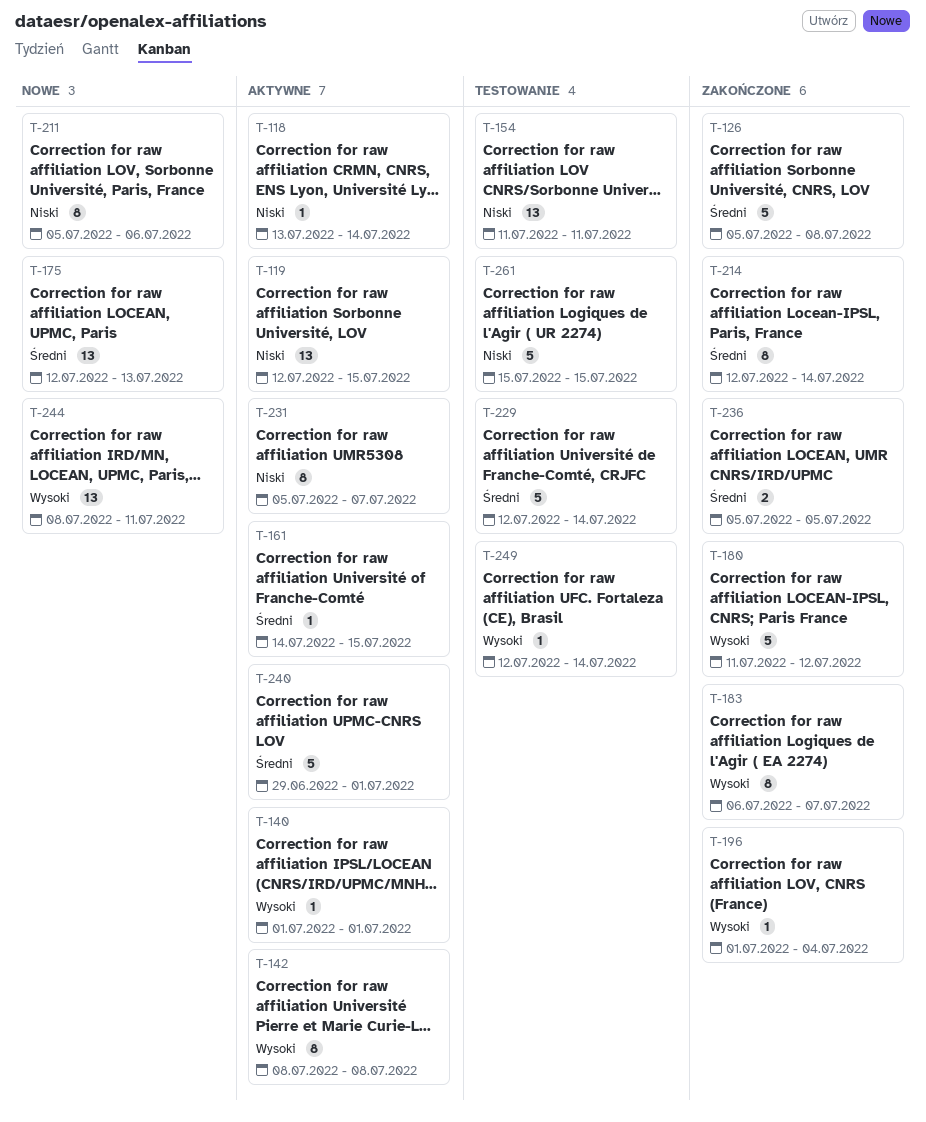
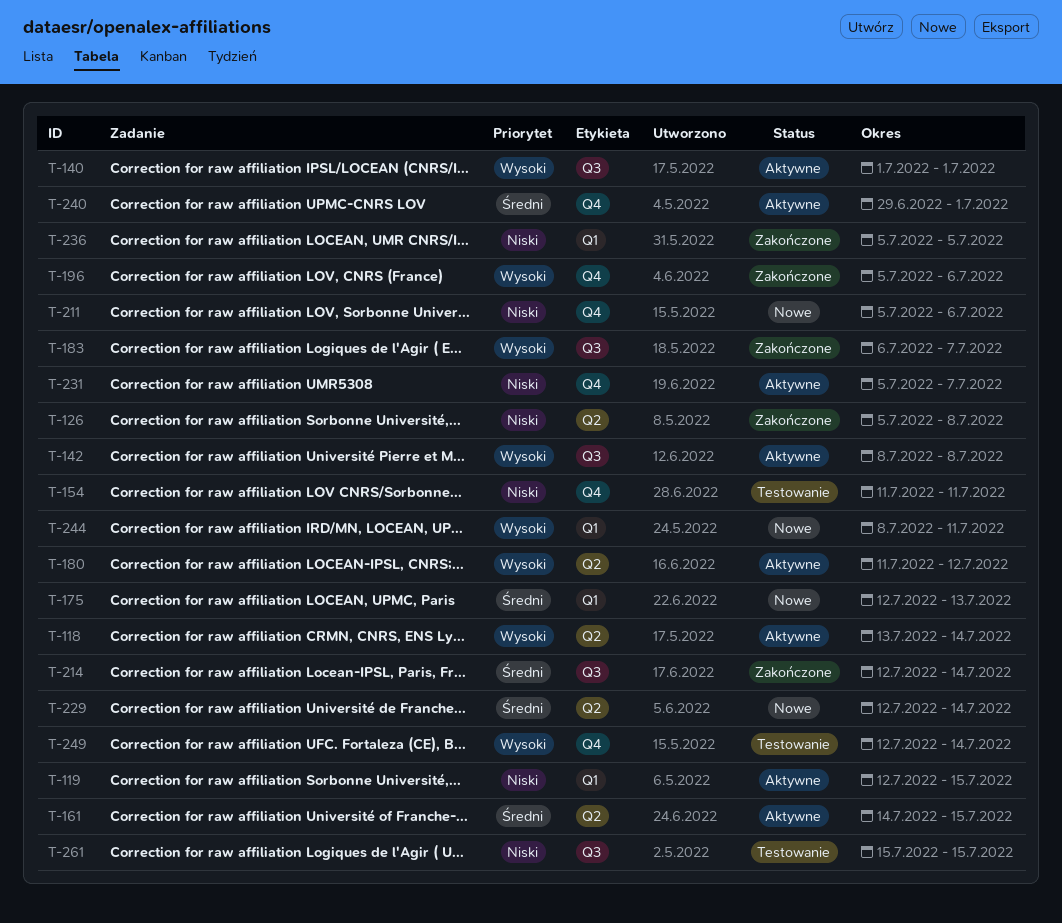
T-118, priority: Niski -> Wysoki
T-126, priority: Średni -> Niski
T-180, status: Zakończone -> Aktywne
T-196, start: Jul 1 -> Jul 5
T-196, due: Jul 4 -> Jul 6
T-229, status: Testowanie -> Nowe
T-236, priority: Średni -> Niski

